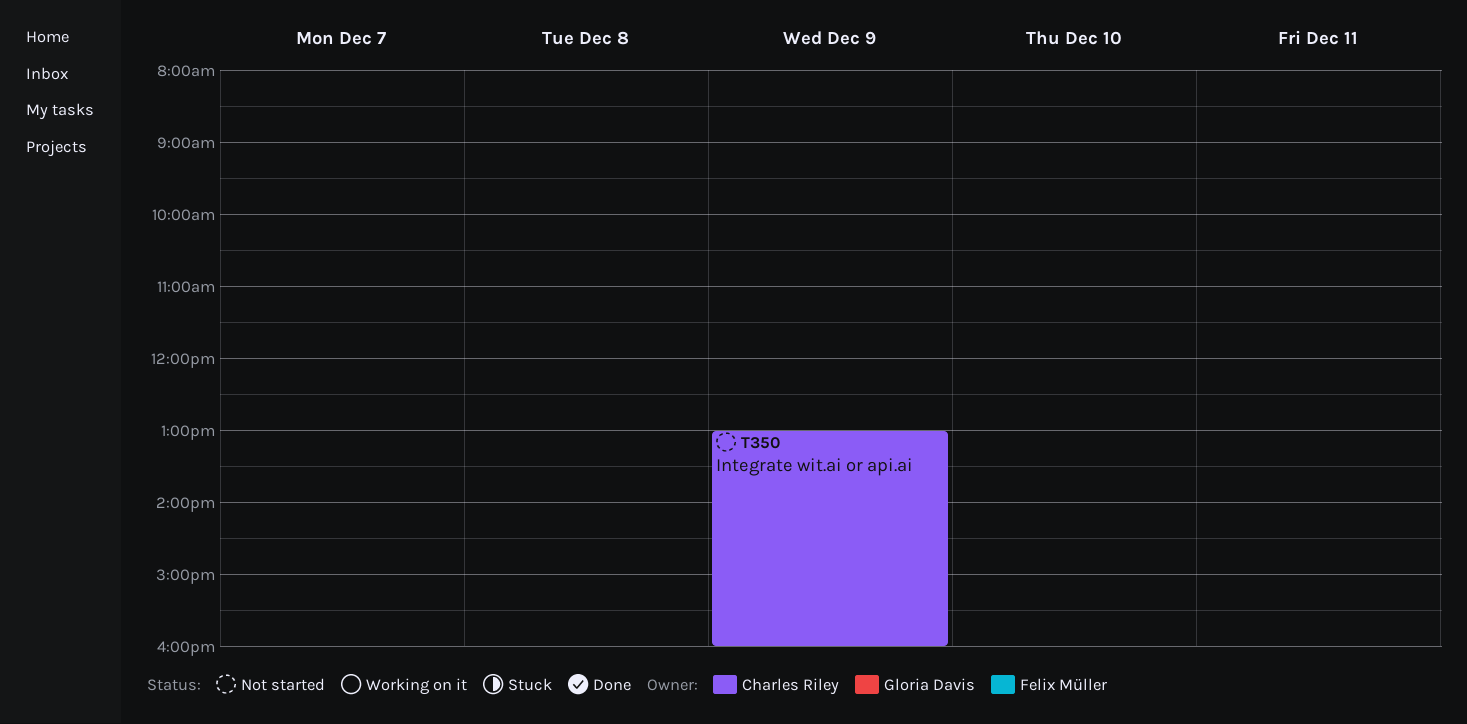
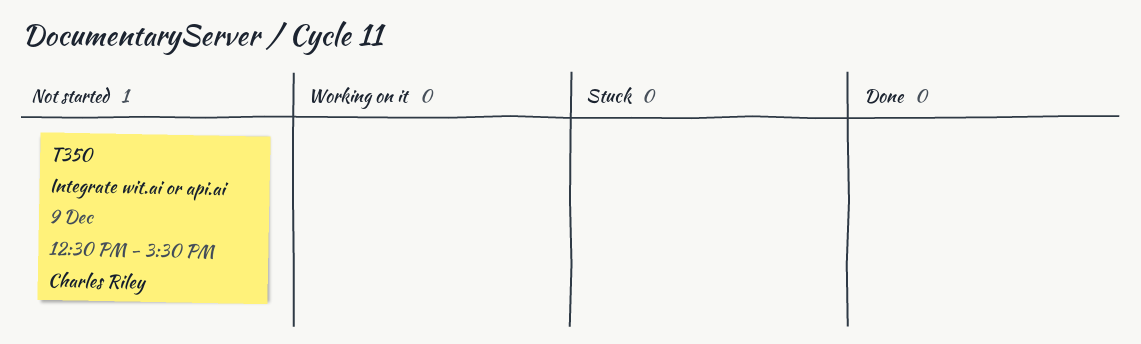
T350, begins: 13:00 -> 12:30
T350, ends: 16:00 -> 15:30

